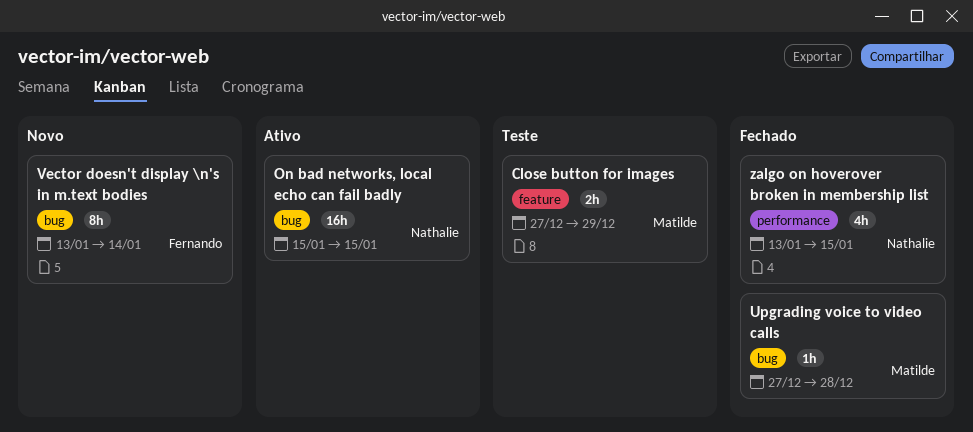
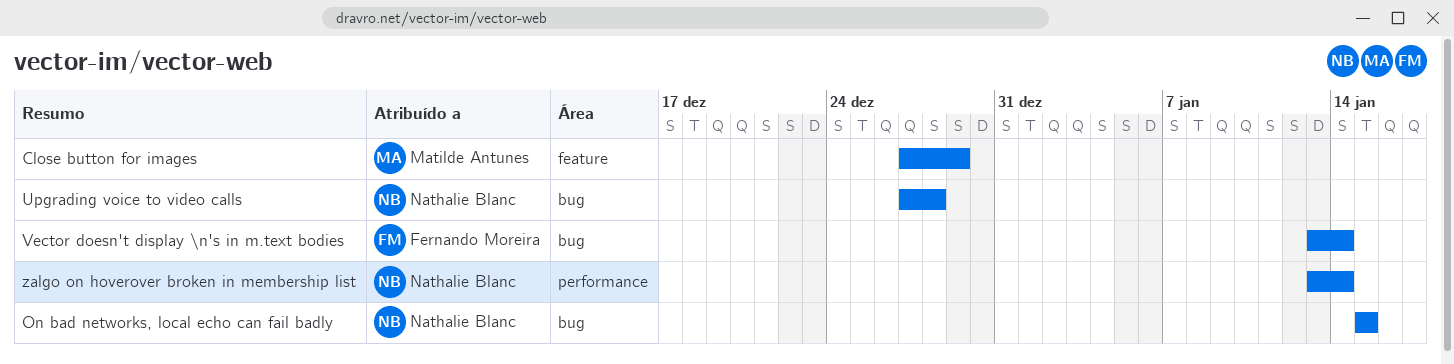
Upgrading voice to video calls, owner: Matilde Antunes -> Nathalie Blanc
zalgo on hoverover broken in membership list, due: Jan 15 -> Jan 14

